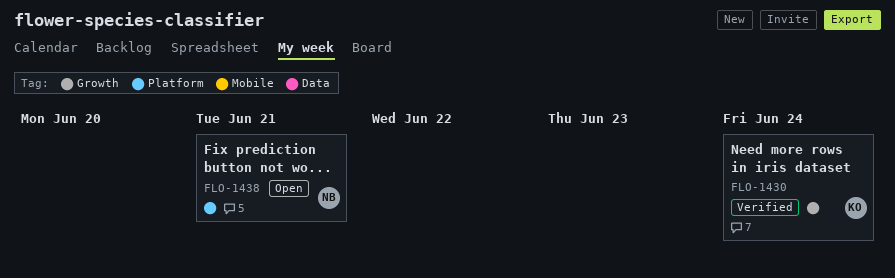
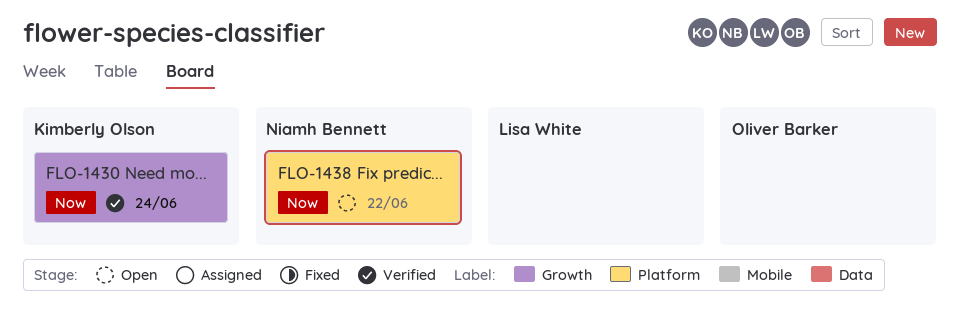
FLO-1438, due: Jun 21 -> Jun 22

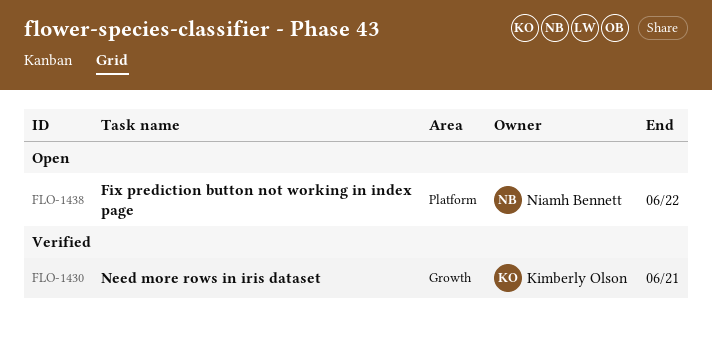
FLO-1430, due: Jun 24 -> Jun 21

